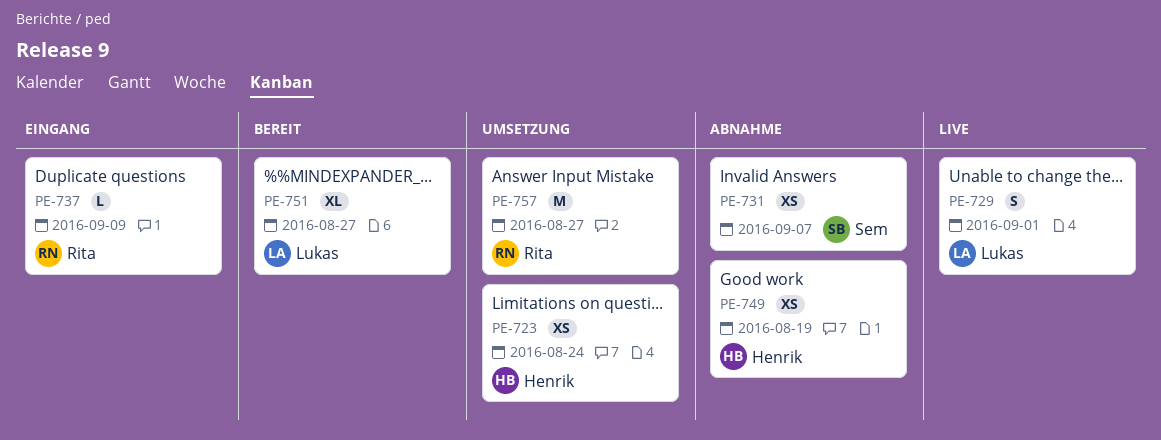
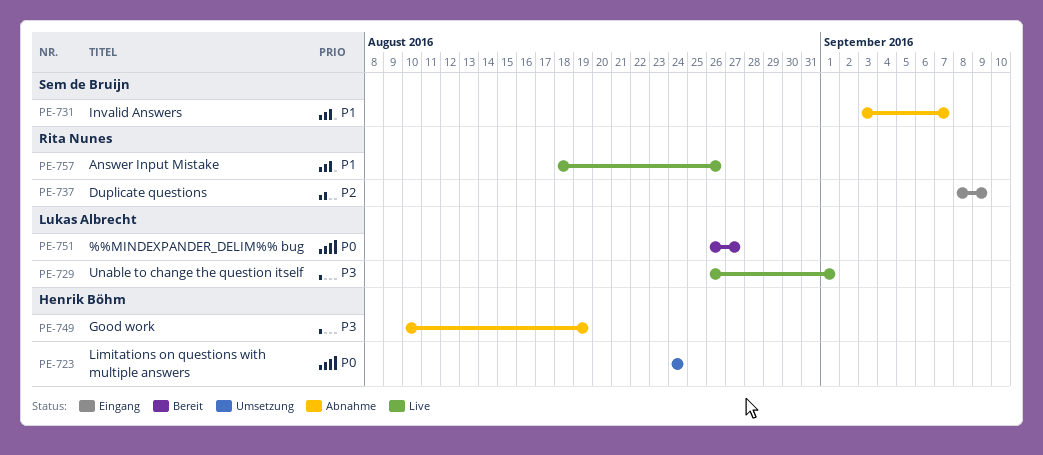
PE-757, status: Umsetzung -> Live
PE-757, due: Aug 27 -> Aug 26

